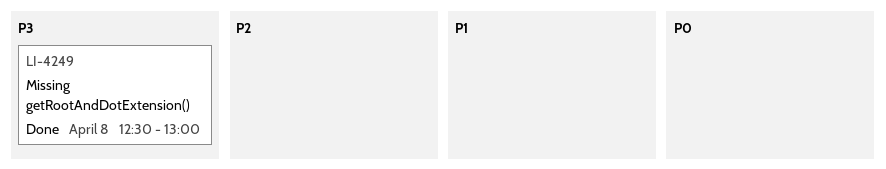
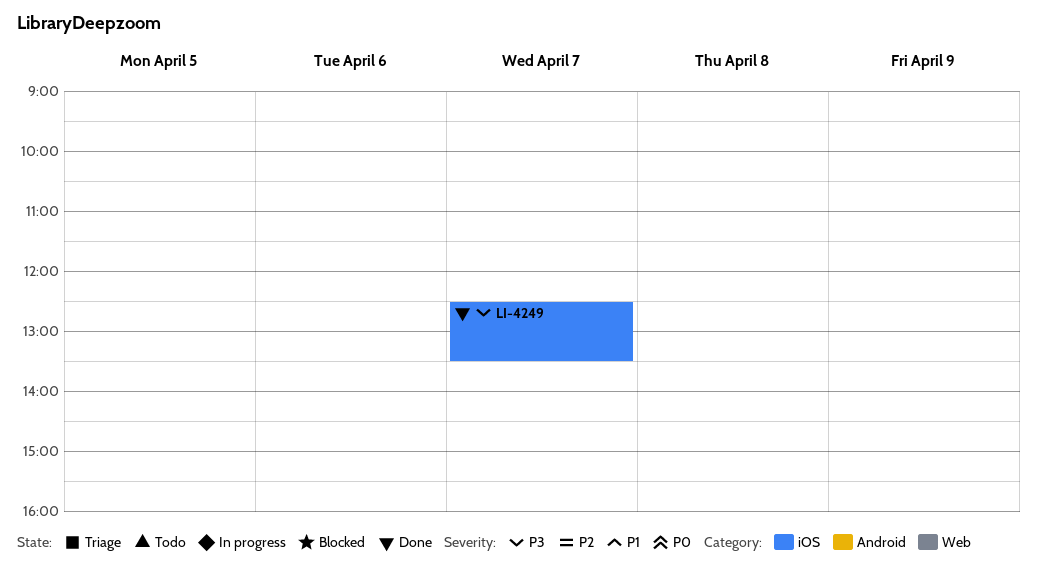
LI-4249, day: Apr 8 -> Apr 7
LI-4249, ends: 13:00 -> 13:30

